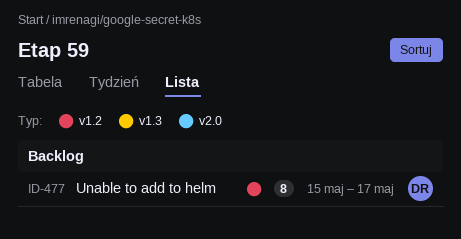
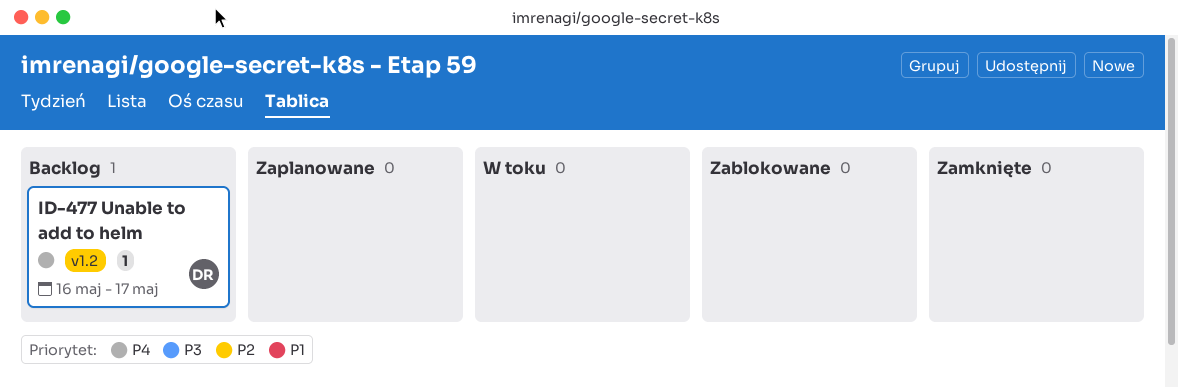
ID-477, estimate: 8 -> 1
ID-477, start: May 15 -> May 16

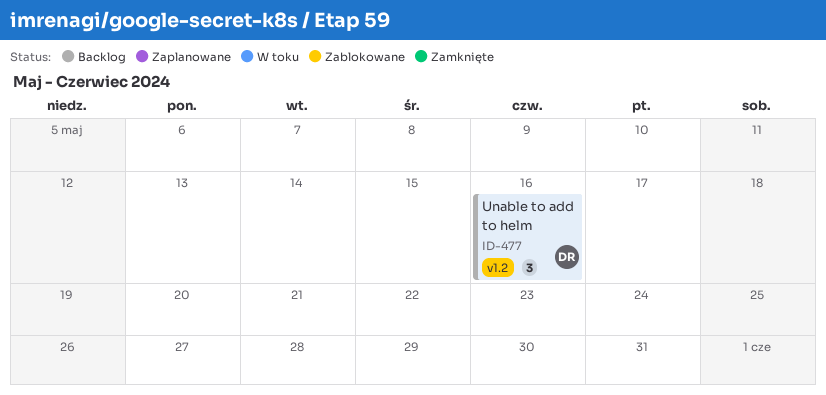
ID-477, estimate: 1 -> 3
ID-477, due: May 17 -> May 16

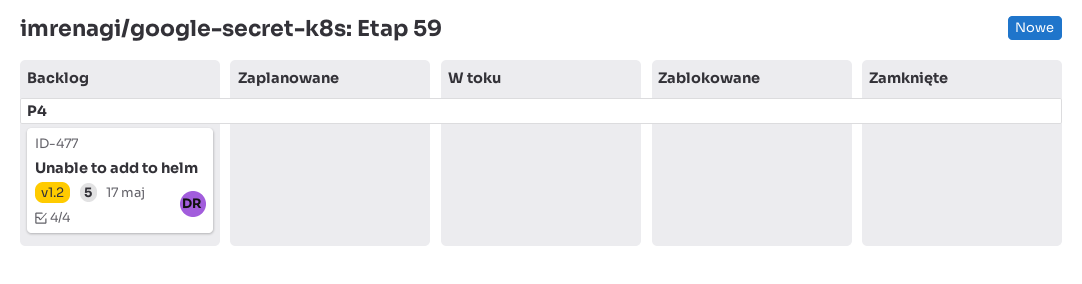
ID-477, estimate: 3 -> 5
ID-477, due: May 16 -> May 17

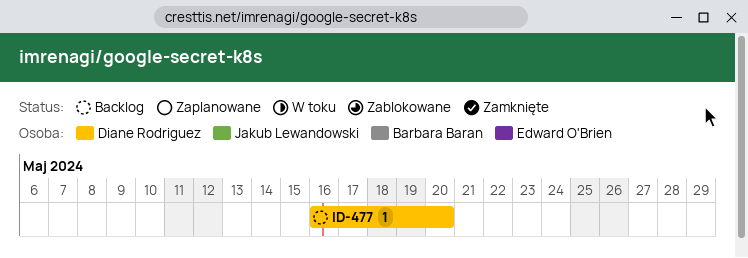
ID-477, estimate: 5 -> 1
ID-477, due: May 17 -> May 20

